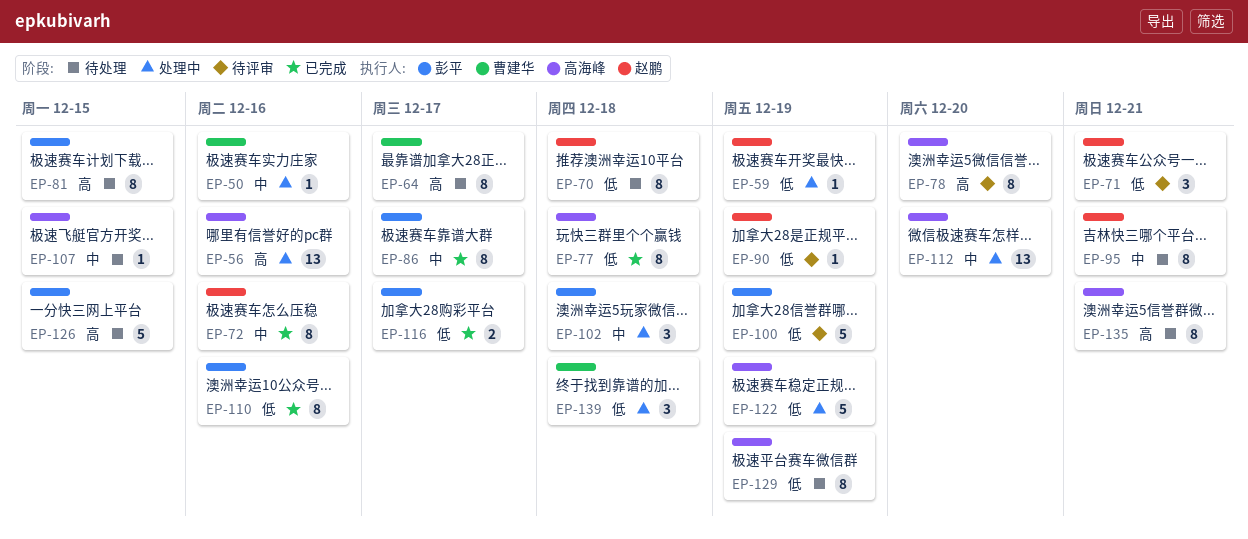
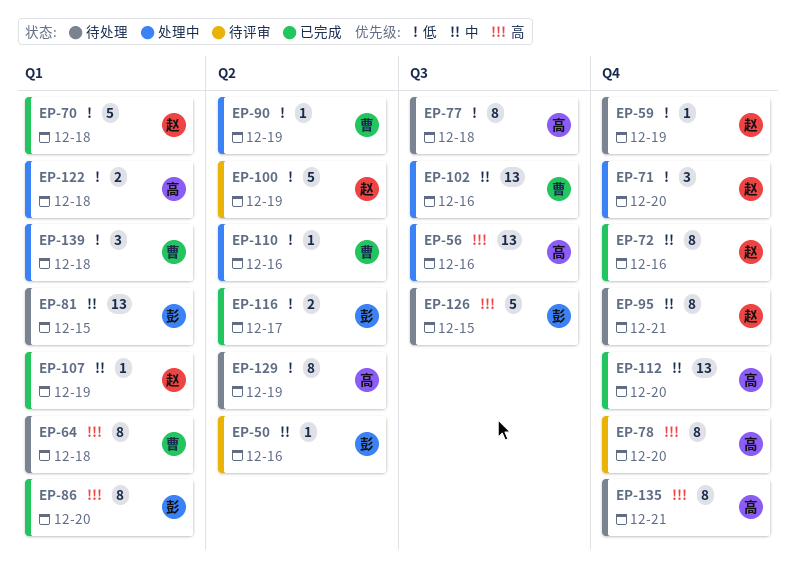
EP-50, status: 处理中 -> 待评审
EP-50, owner: 曹建华 -> 彭平
EP-59, status: 处理中 -> 待处理
EP-64, due: Dec 17 -> Dec 18
EP-70, status: 待处理 -> 已完成
EP-70, estimate: 8 -> 5
EP-71, status: 待评审 -> 处理中
EP-71, due: Dec 21 -> Dec 20
EP-77, status: 已完成 -> 待处理
EP-81, priority: 高 -> 中
EP-81, estimate: 8 -> 13
EP-86, priority: 中 -> 高
EP-86, due: Dec 17 -> Dec 20
EP-90, status: 待评审 -> 处理中
EP-90, owner: 赵鹏 -> 曹建华
EP-100, owner: 彭平 -> 赵鹏
EP-102, owner: 彭平 -> 曹建华
EP-102, estimate: 3 -> 13
EP-102, due: Dec 18 -> Dec 16
EP-107, status: 待处理 -> 已完成
EP-107, owner: 高海峰 -> 赵鹏
EP-107, due: Dec 15 -> Dec 19
EP-110, status: 已完成 -> 处理中
EP-110, owner: 彭平 -> 曹建华
EP-110, estimate: 8 -> 1
EP-112, status: 处理中 -> 已完成
EP-122, estimate: 5 -> 2
EP-122, due: Dec 19 -> Dec 18

